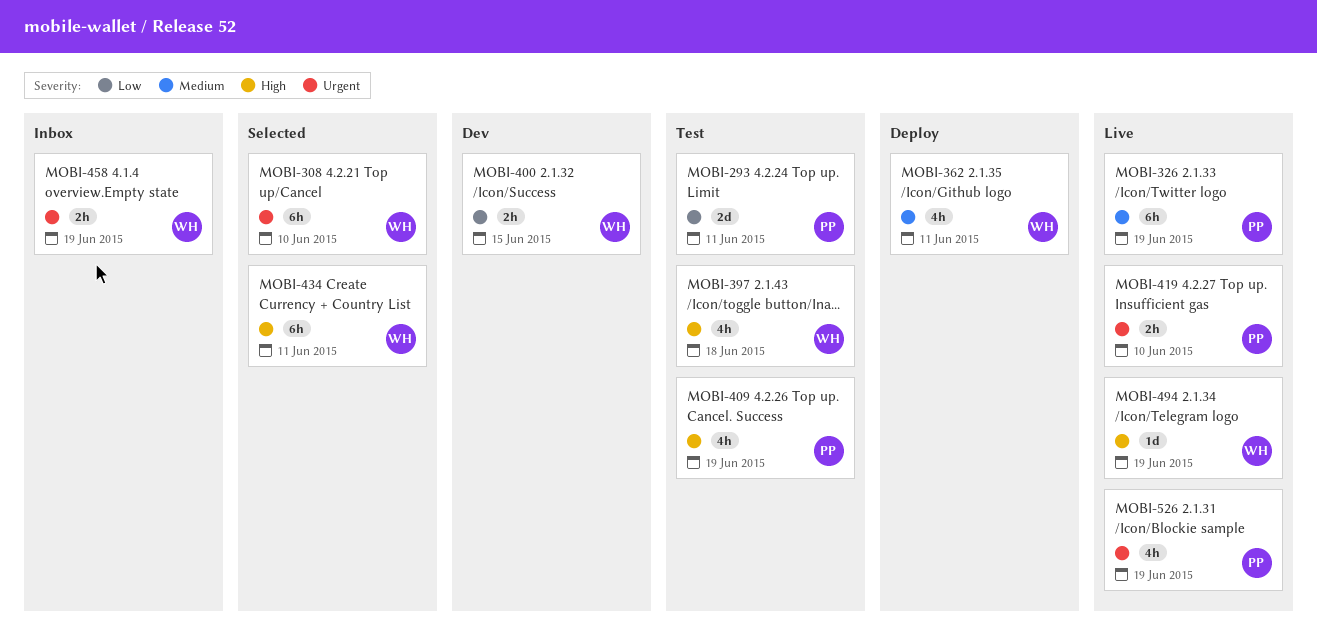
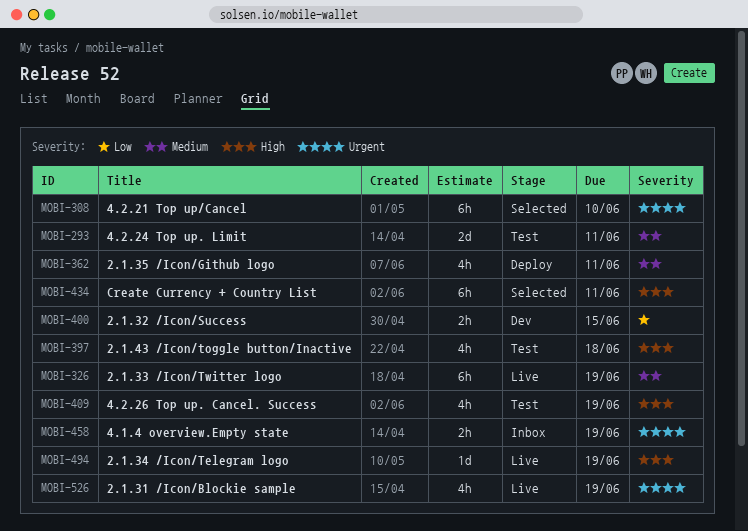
MOBI-293, priority: Low -> Medium
MOBI-419: present -> none

